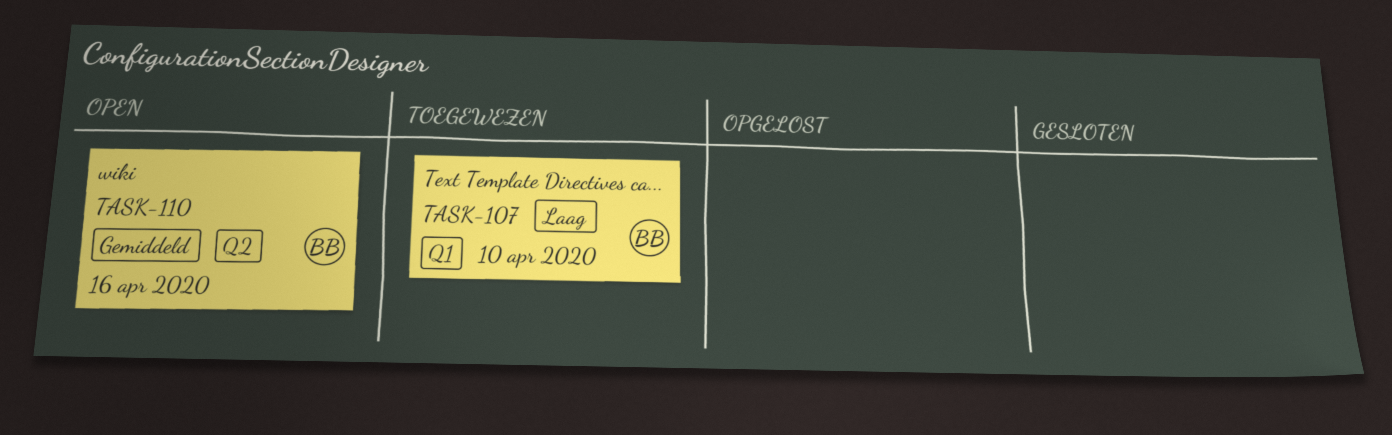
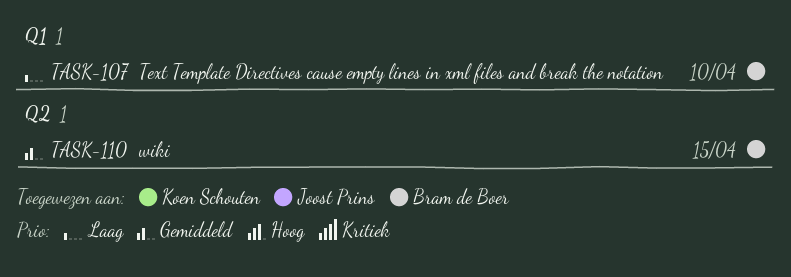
TASK-110, due: Apr 16 -> Apr 15

